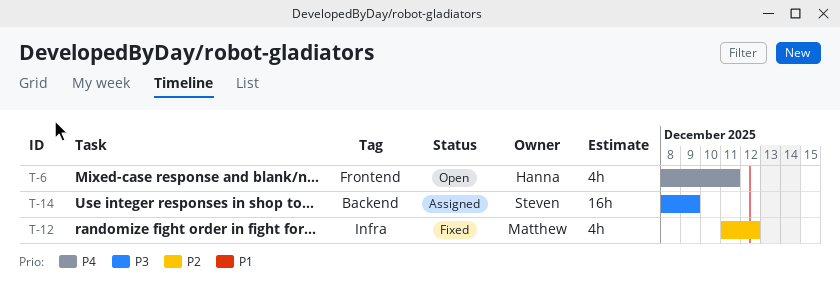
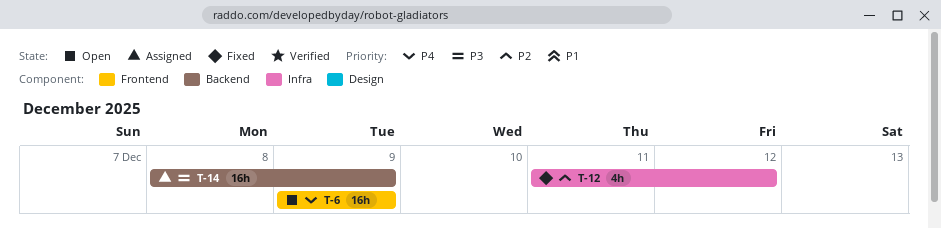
T-6, estimate: 4h -> 16h
T-6, start: Dec 8 -> Dec 9
T-6, due: Dec 11 -> Dec 9

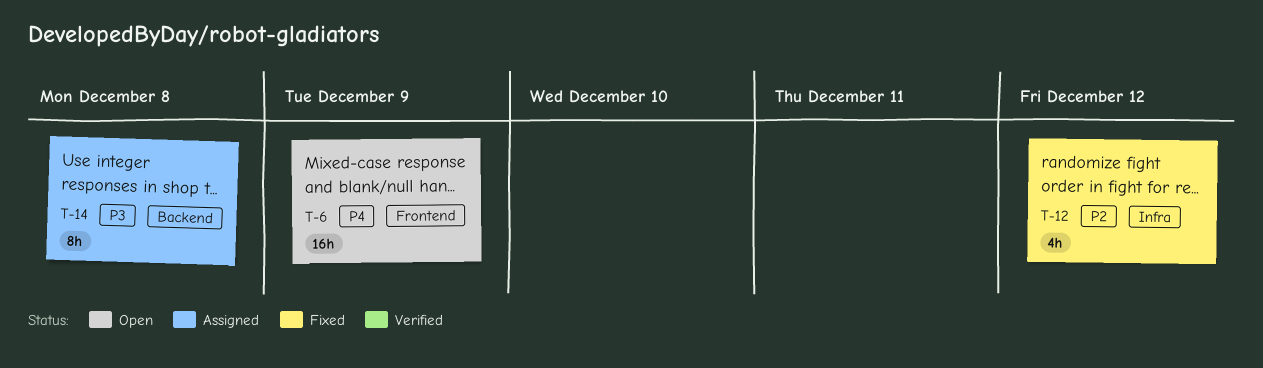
T-14, estimate: 16h -> 8h
T-14, due: Dec 9 -> Dec 8

